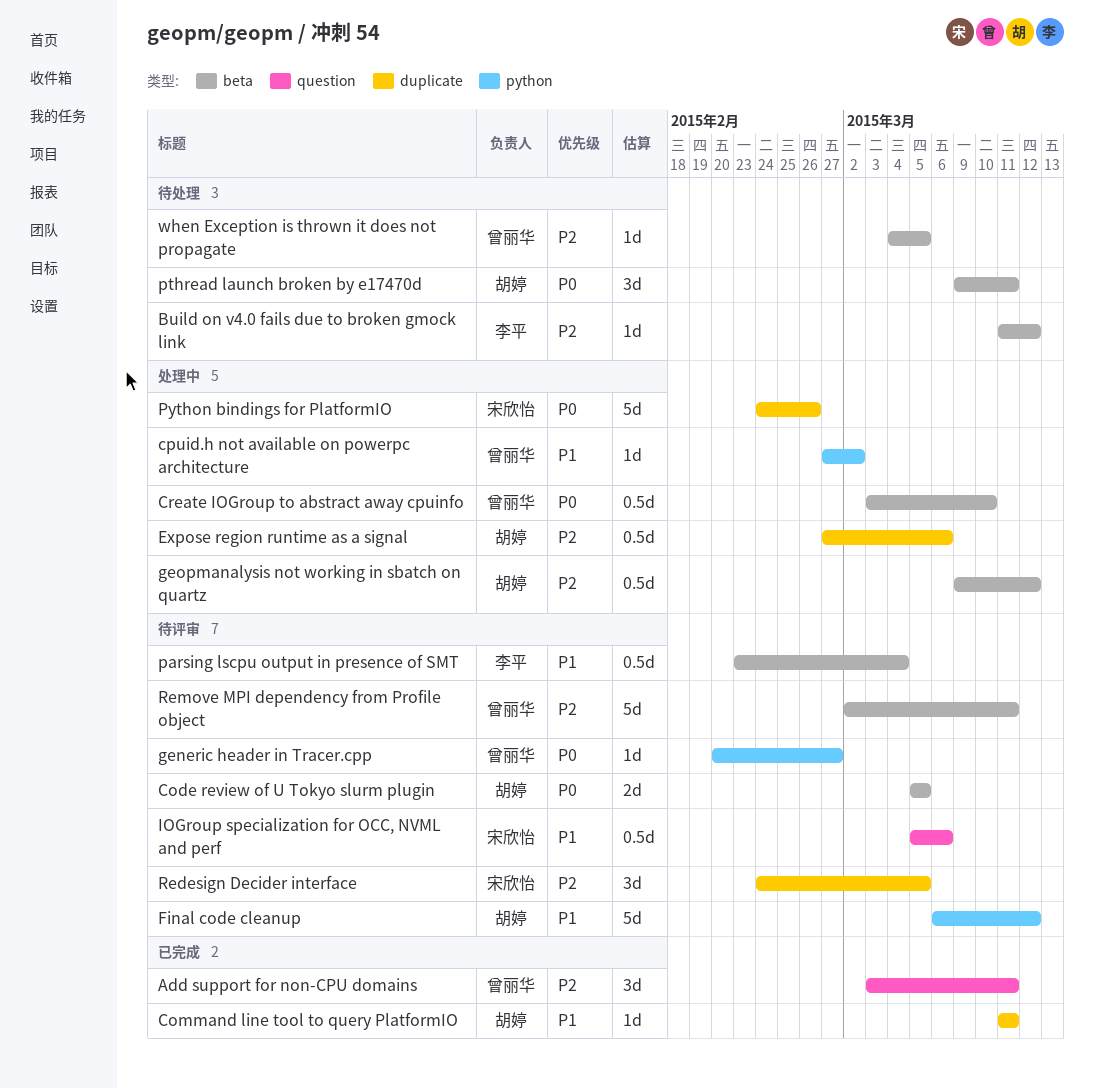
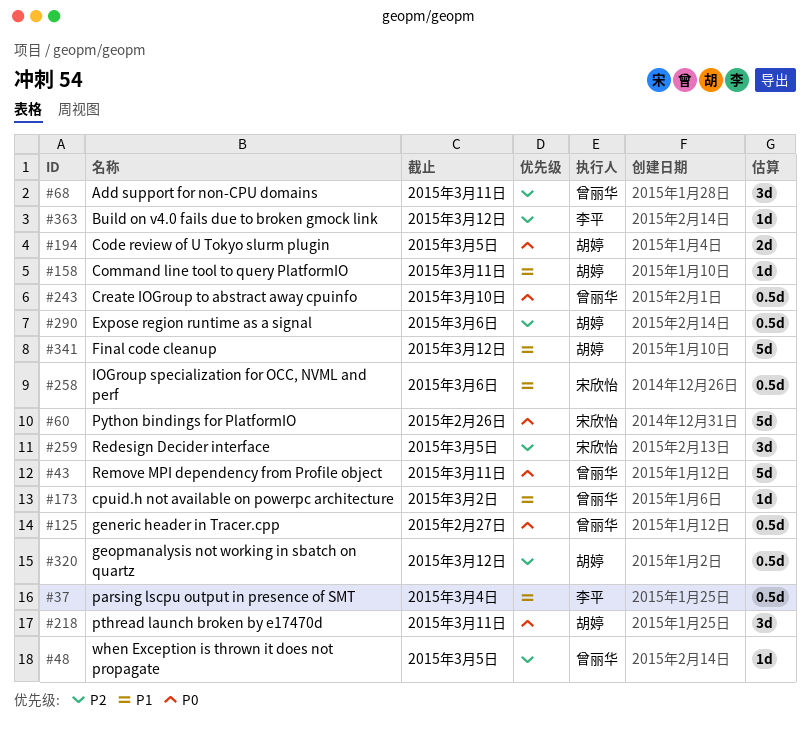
generic header in Tracer.cpp, estimate: 1d -> 0.5d
Remove MPI dependency from Profile object, priority: P2 -> P0

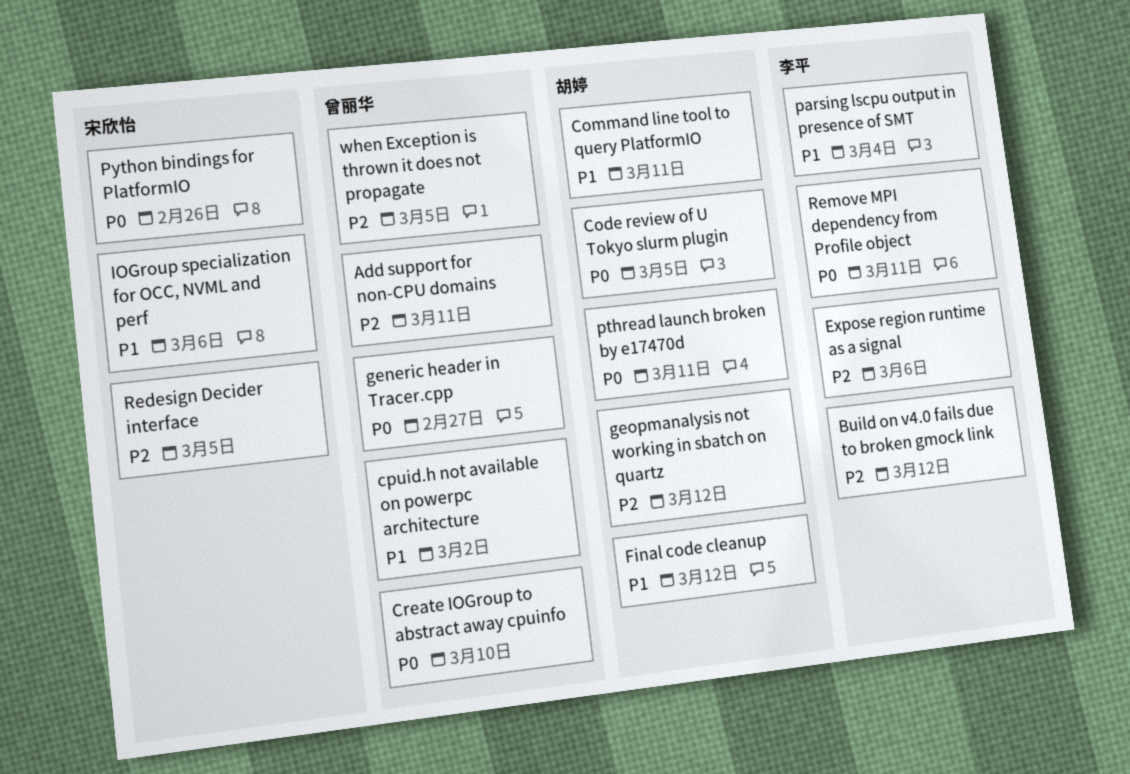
Expose region runtime as a signal, owner: 胡婷 -> 李平
Remove MPI dependency from Profile object, owner: 曾丽华 -> 李平

